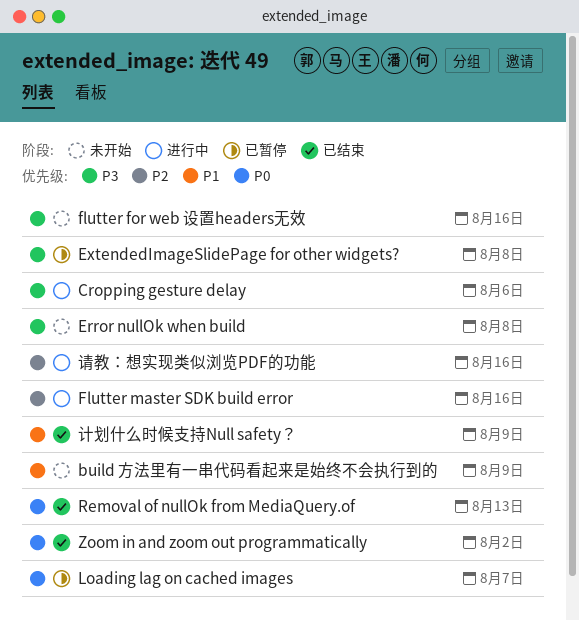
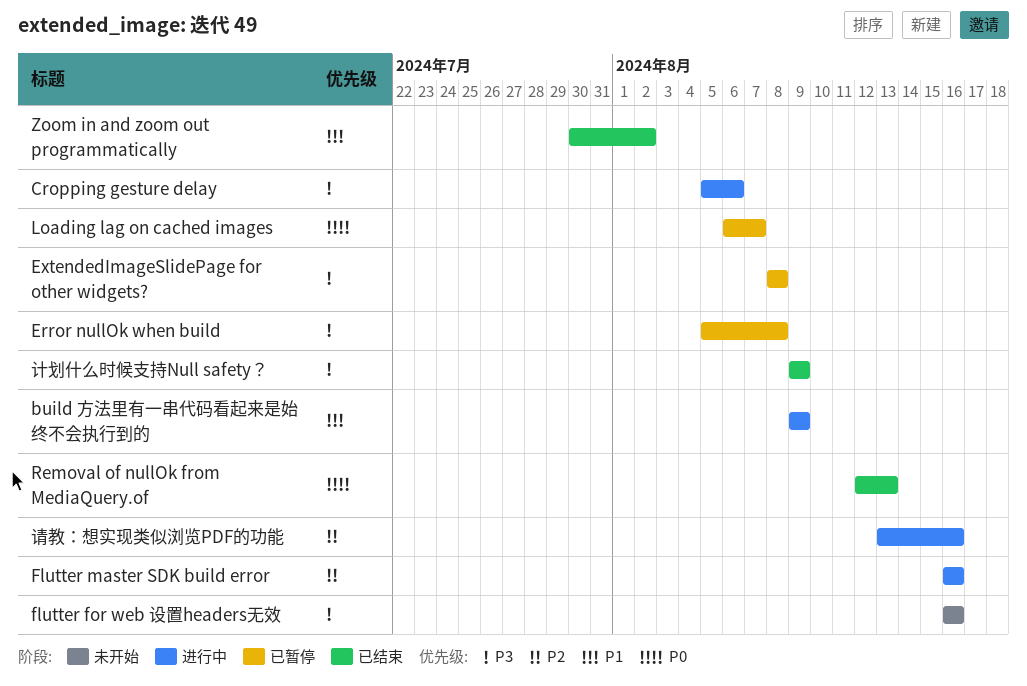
build 方法里有一串代码看起来是始终不会执行到的, status: 未开始 -> 进行中
Error nullOk when build, status: 未开始 -> 已暂停
Zoom in and zoom out programmatically, priority: P0 -> P1
计划什么时候支持Null safety？, priority: P1 -> P3

